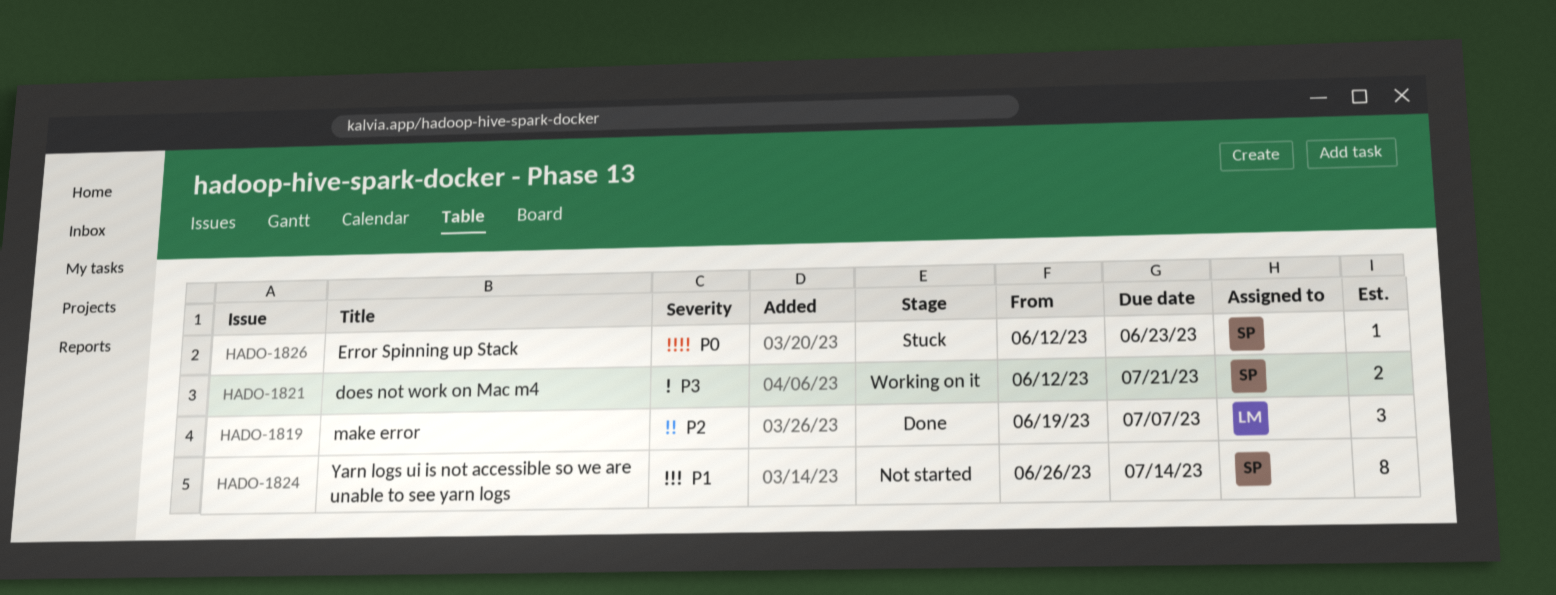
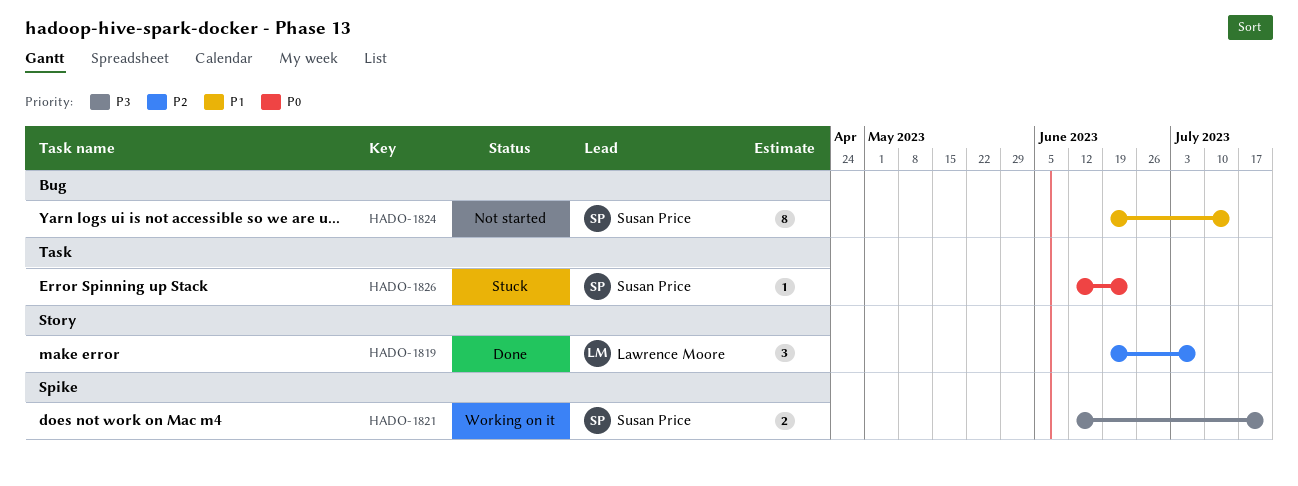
HADO-1824, start: Jun 26 -> Jun 19

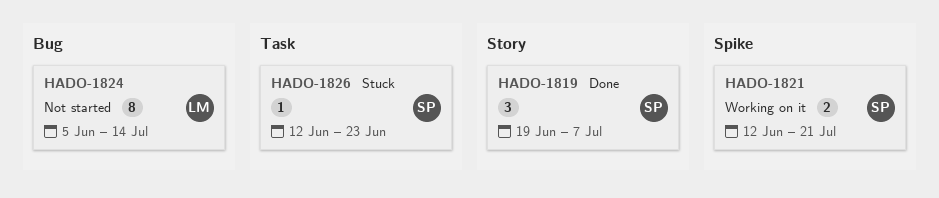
HADO-1819, owner: Lawrence Moore -> Susan Price
HADO-1824, owner: Susan Price -> Lawrence Moore
HADO-1824, start: Jun 19 -> Jun 5

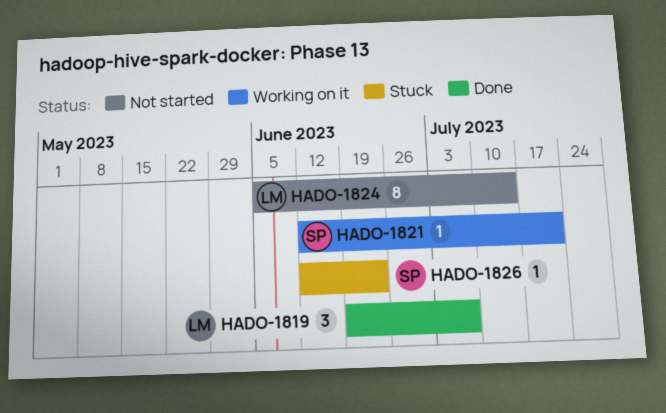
HADO-1819, owner: SP -> LM
HADO-1821, estimate: 2 -> 1

